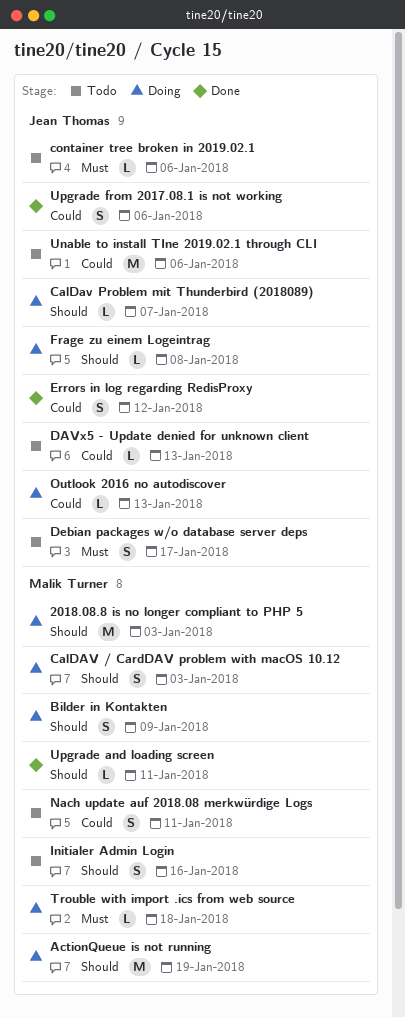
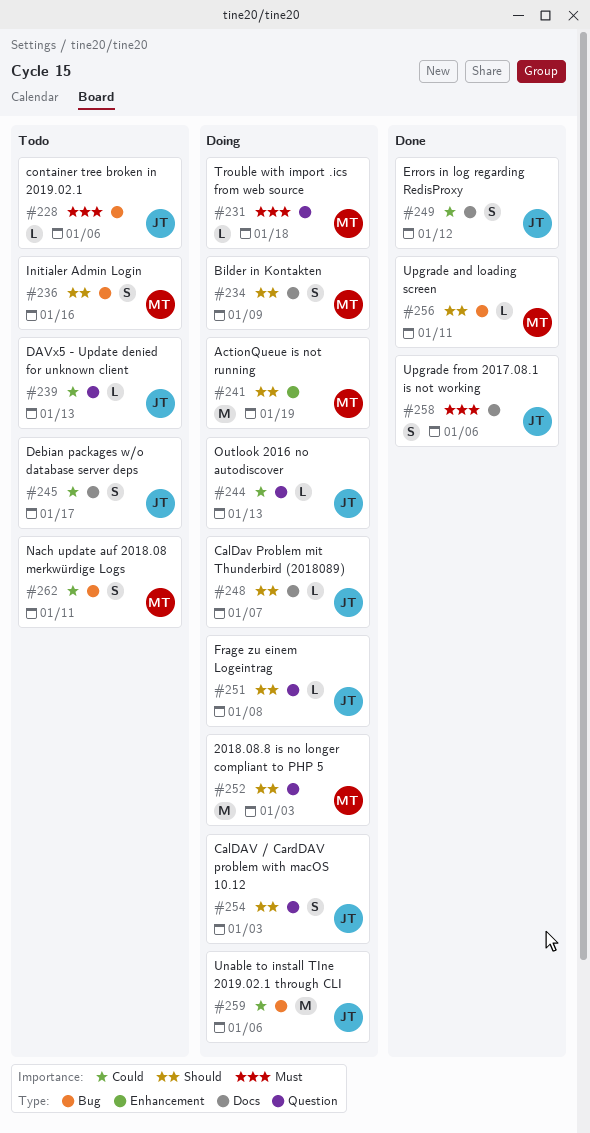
CalDAV / CardDAV problem with macOS 10.12, owner: Malik Turner -> Jean Thomas
Debian packages w/o database server deps, priority: Must -> Could
Unable to install TIne 2019.02.1 through CLI, status: Todo -> Doing
Upgrade from 2017.08.1 is not working, priority: Could -> Must

